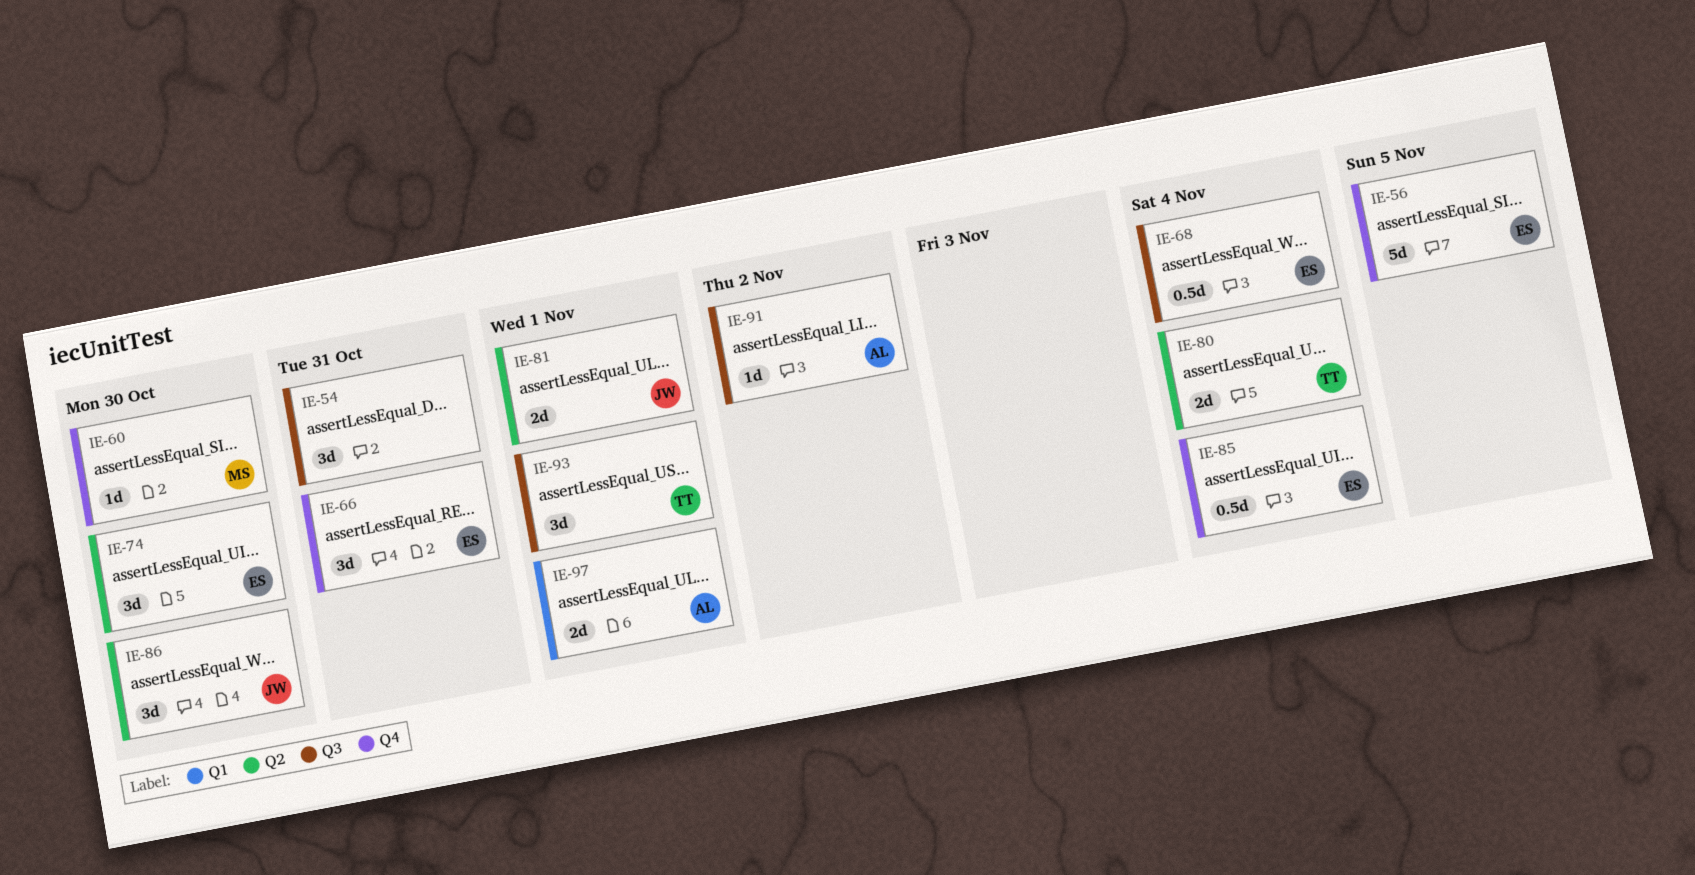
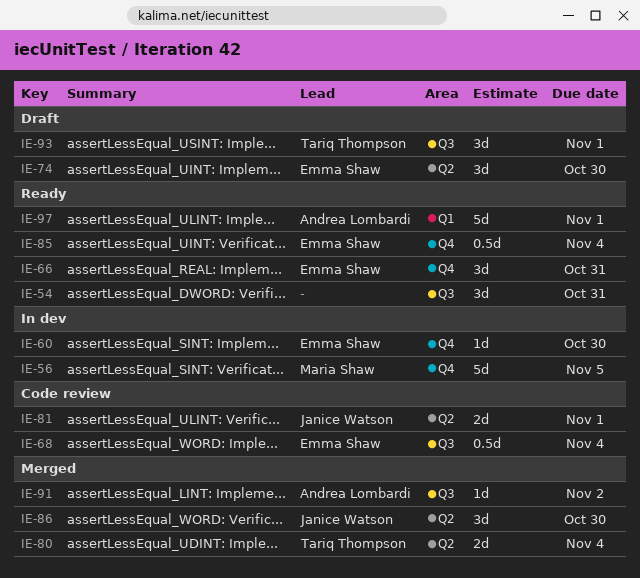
IE-56, owner: Emma Shaw -> Maria Shaw
IE-60, owner: Maria Shaw -> Emma Shaw
IE-97, estimate: 2d -> 5d

